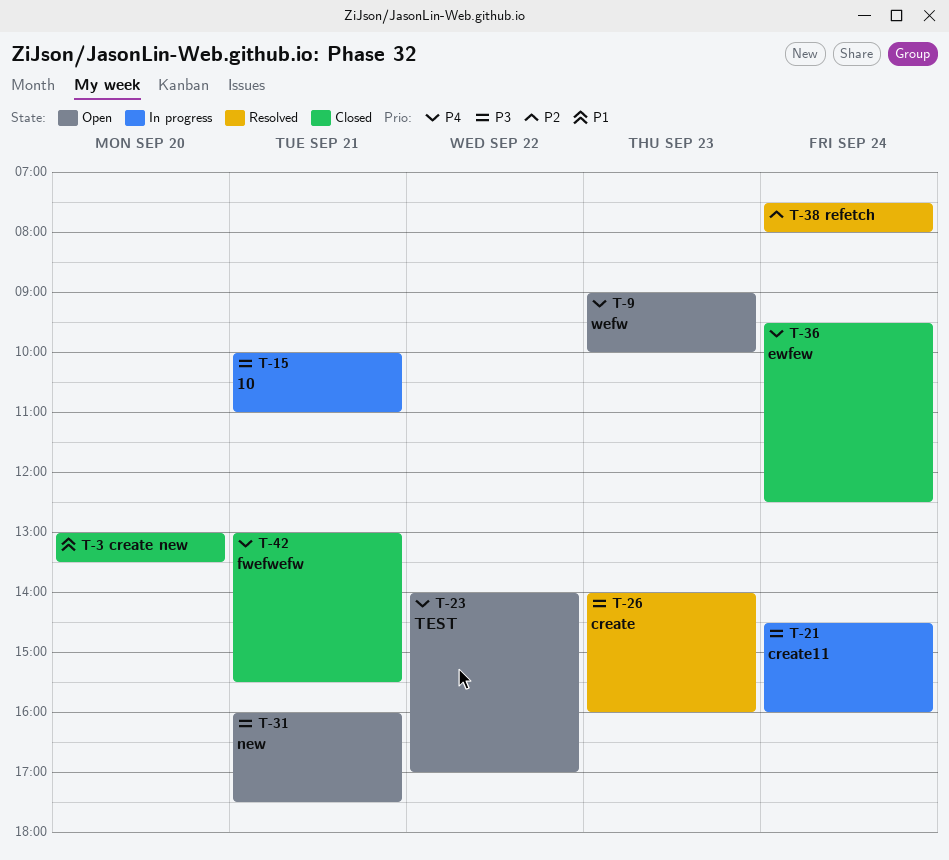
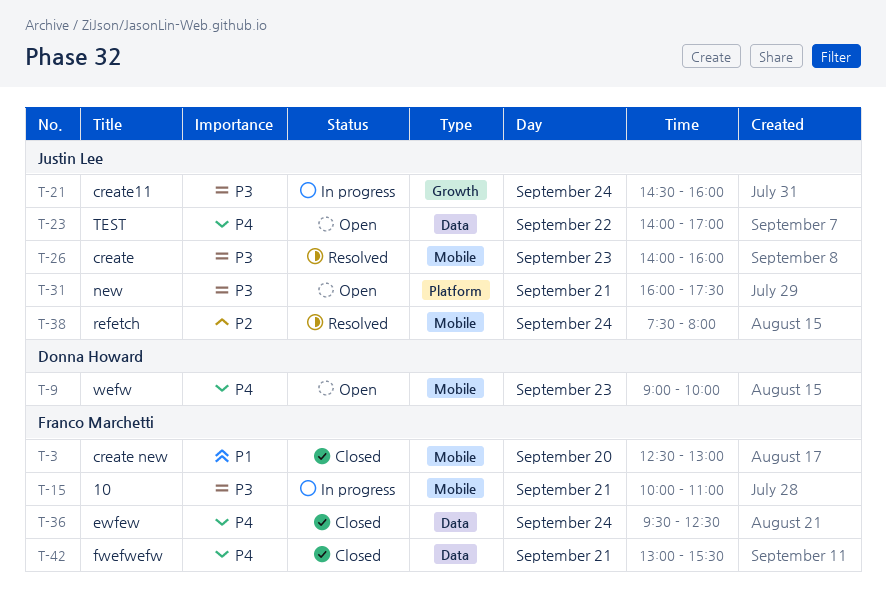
T-3, begins: 13:00 -> 12:30
T-3, ends: 13:30 -> 13:00

